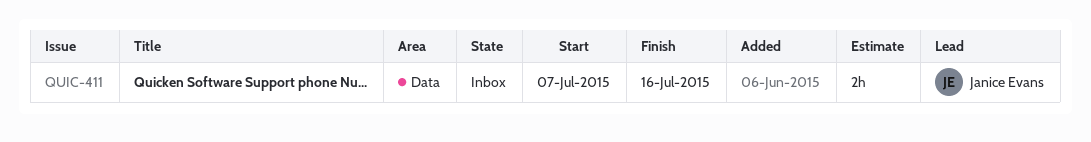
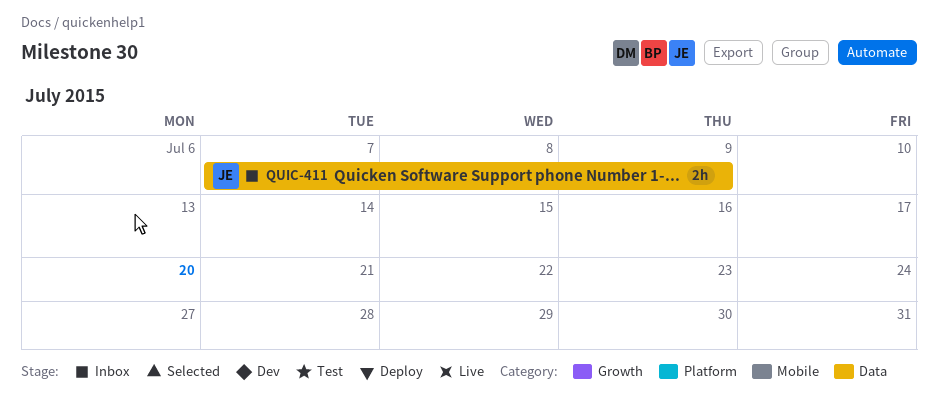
QUIC-411, due: Jul 16 -> Jul 9

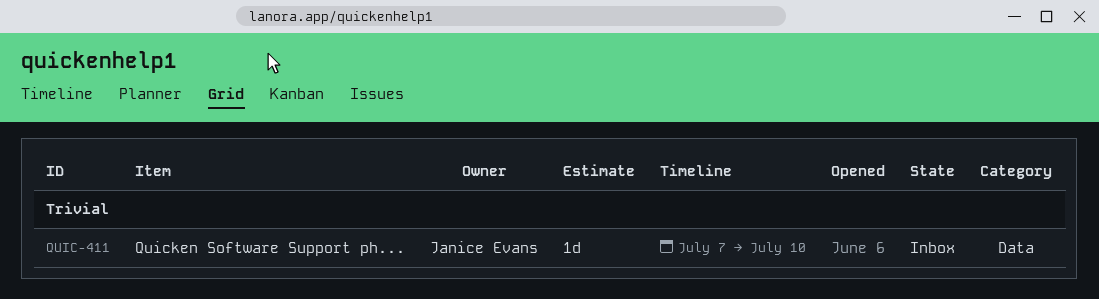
QUIC-411, estimate: 2h -> 1d
QUIC-411, due: Jul 9 -> Jul 10

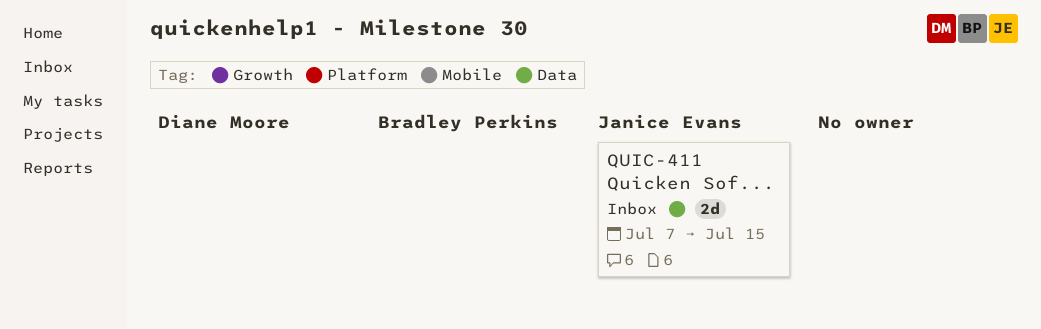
QUIC-411, estimate: 1d -> 2d
QUIC-411, due: Jul 10 -> Jul 15

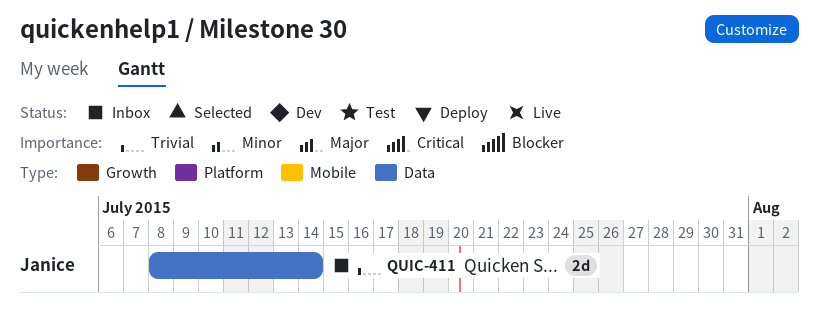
QUIC-411, start: Jul 7 -> Jul 8
QUIC-411, due: Jul 15 -> Jul 14

